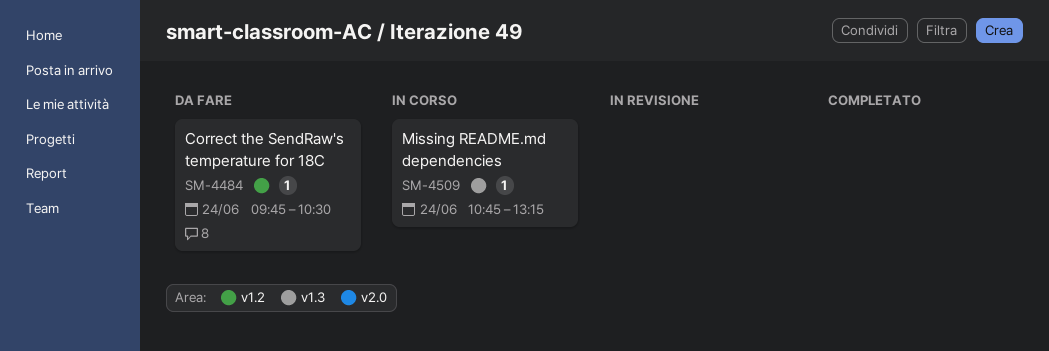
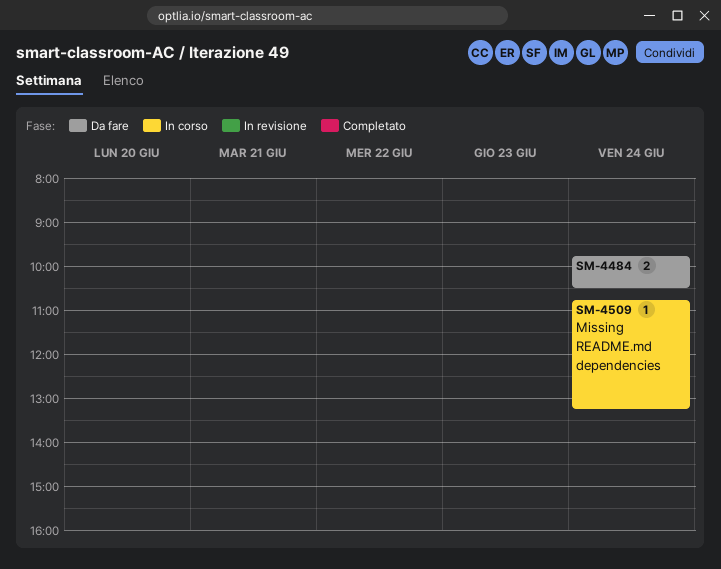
SM-4484, estimate: 1 -> 2

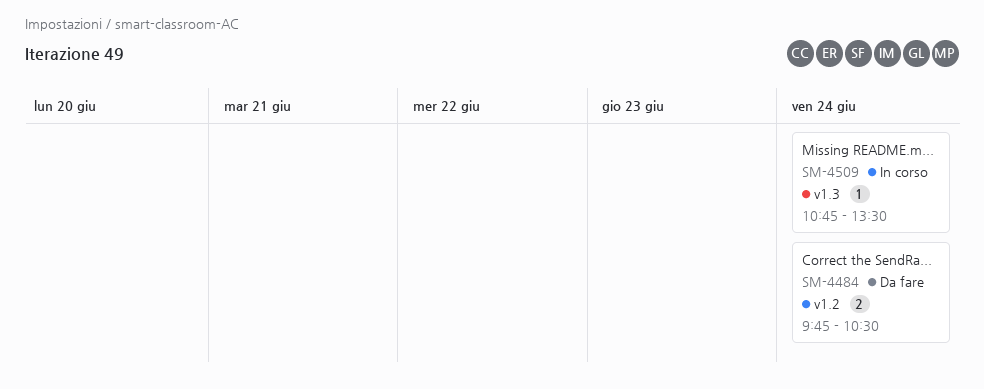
SM-4509, ends: 13:15 -> 13:30

